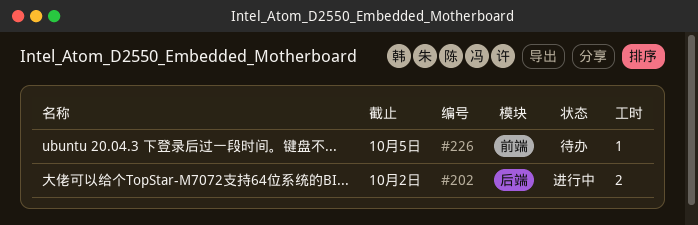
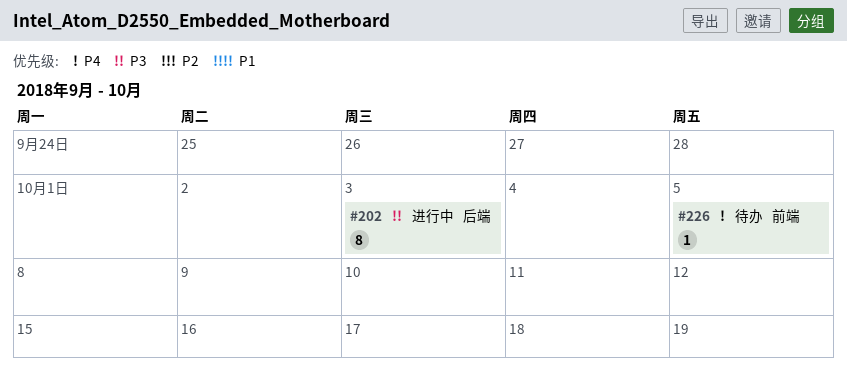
#202, estimate: 2 -> 8
#202, due: Oct 2 -> Oct 3

